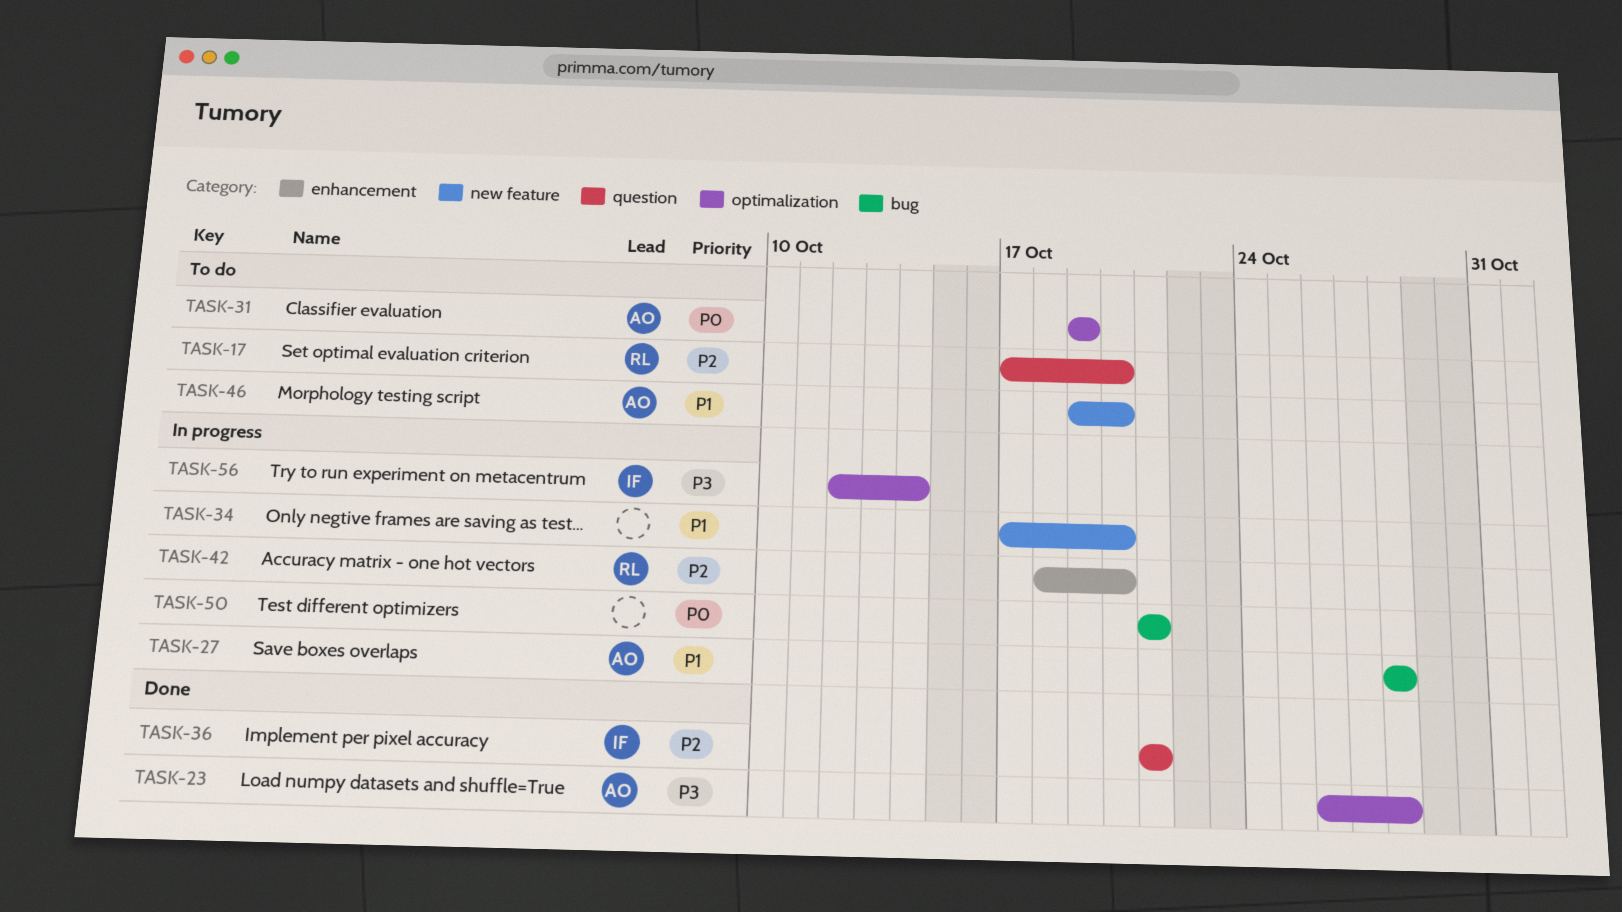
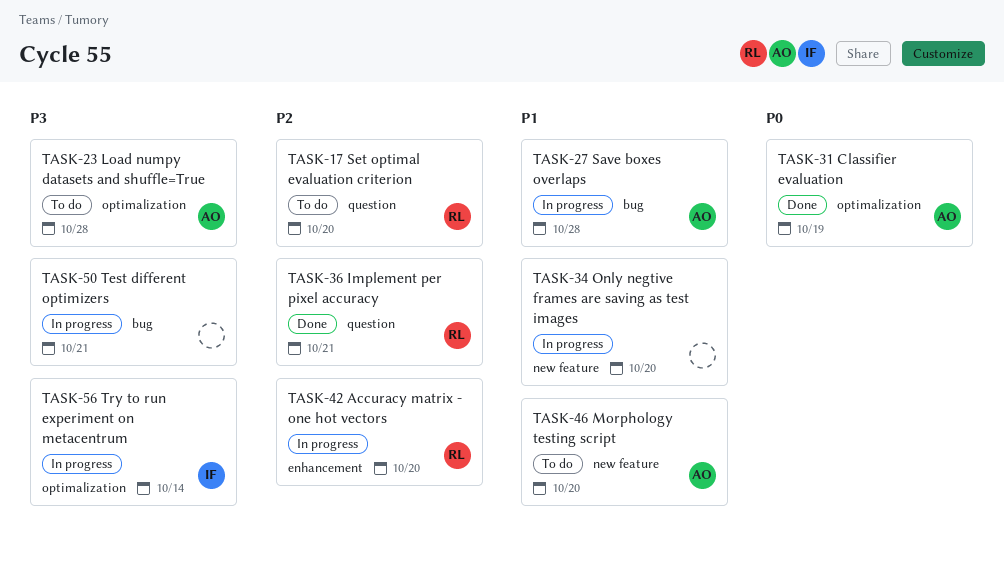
TASK-23, status: Done -> To do
TASK-31, status: To do -> Done
TASK-36, owner: IF -> RL
TASK-50, priority: P0 -> P3

